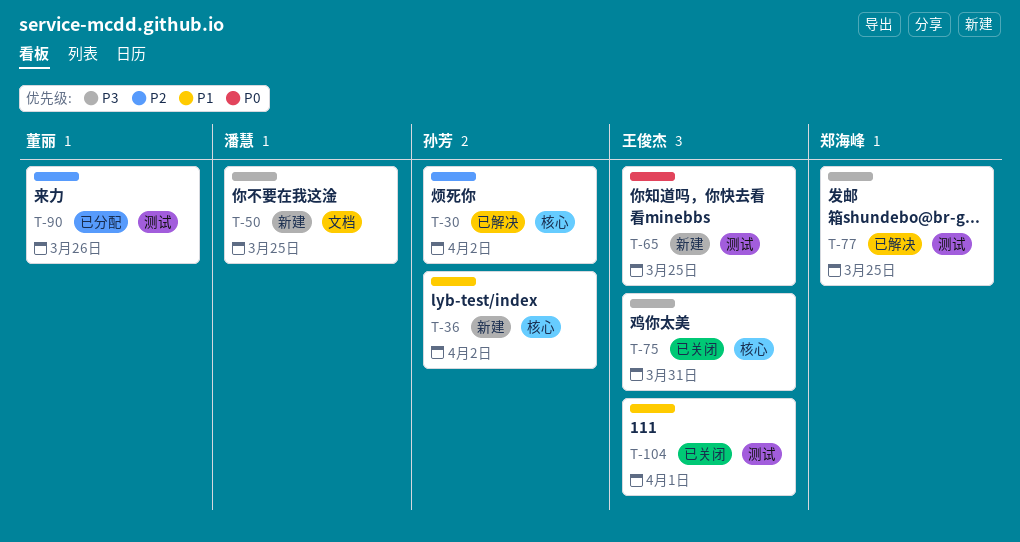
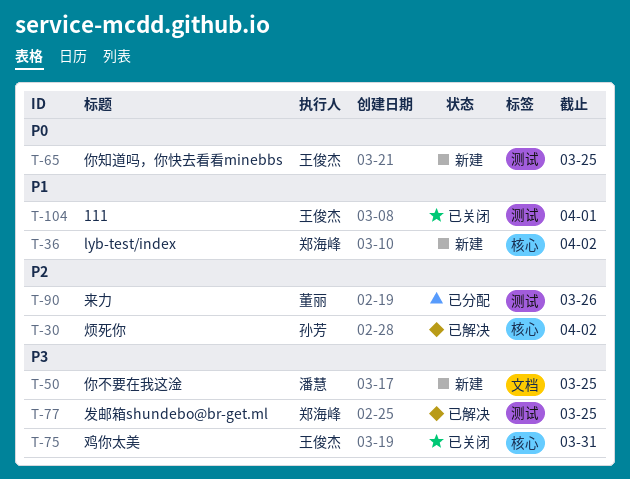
T-36, owner: 孙芳 -> 郑海峰

